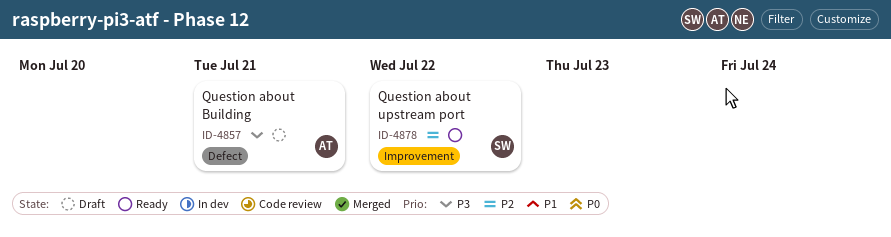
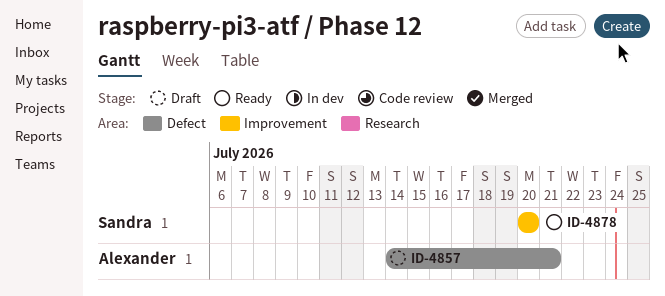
ID-4878, due: Jul 22 -> Jul 20

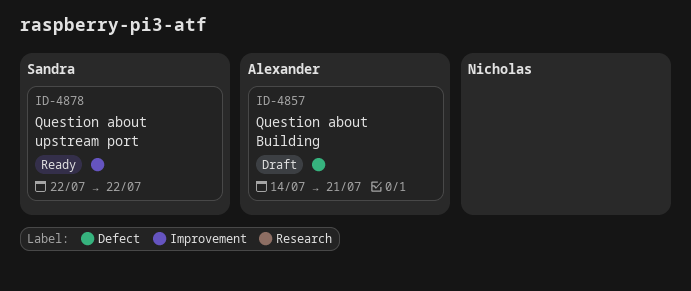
ID-4878, start: Jul 20 -> Jul 22
ID-4878, due: Jul 20 -> Jul 22

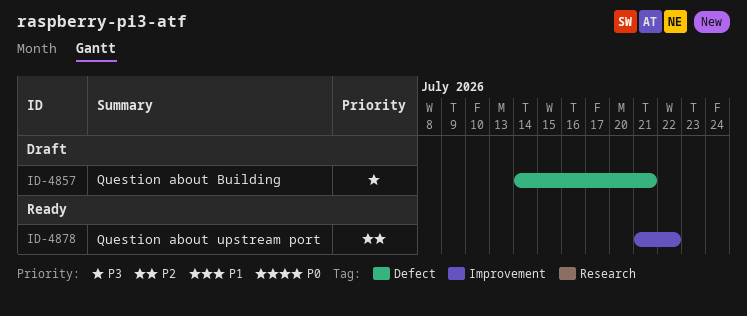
ID-4878, start: Jul 22 -> Jul 21

